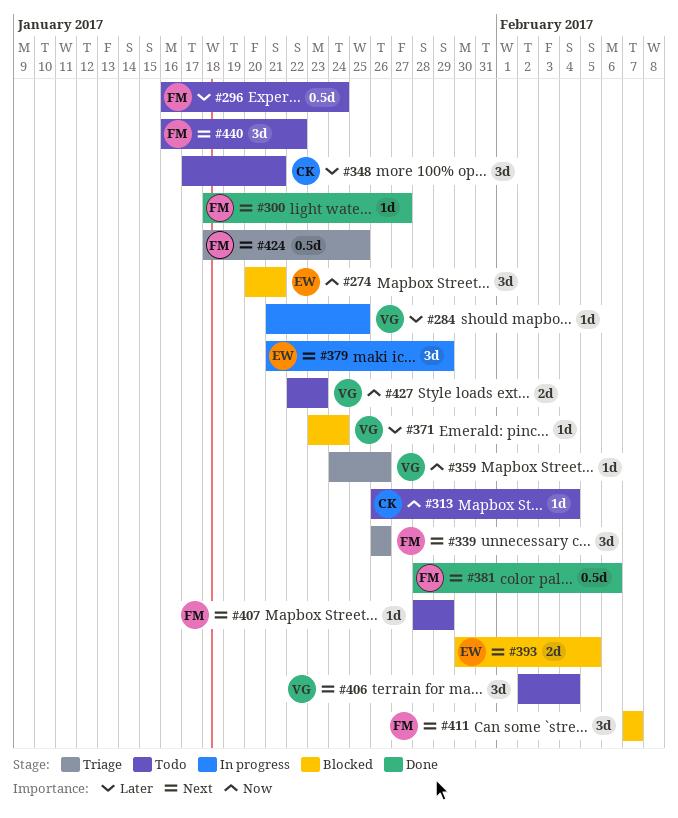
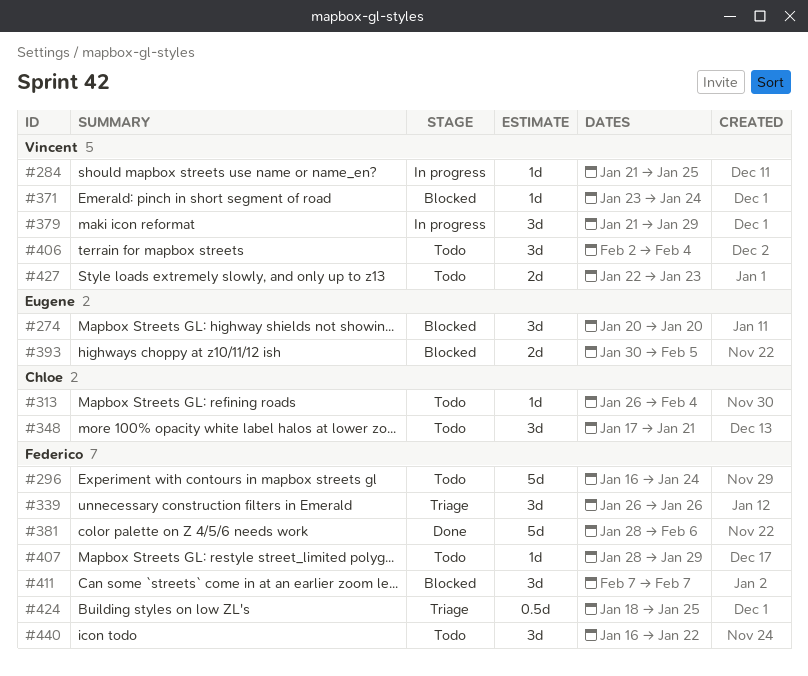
#274, due: Jan 21 -> Jan 20
#296, estimate: 0.5d -> 5d
#300: present -> none
#359: present -> none
#379, owner: Eugene -> Vincent
#381, estimate: 0.5d -> 5d

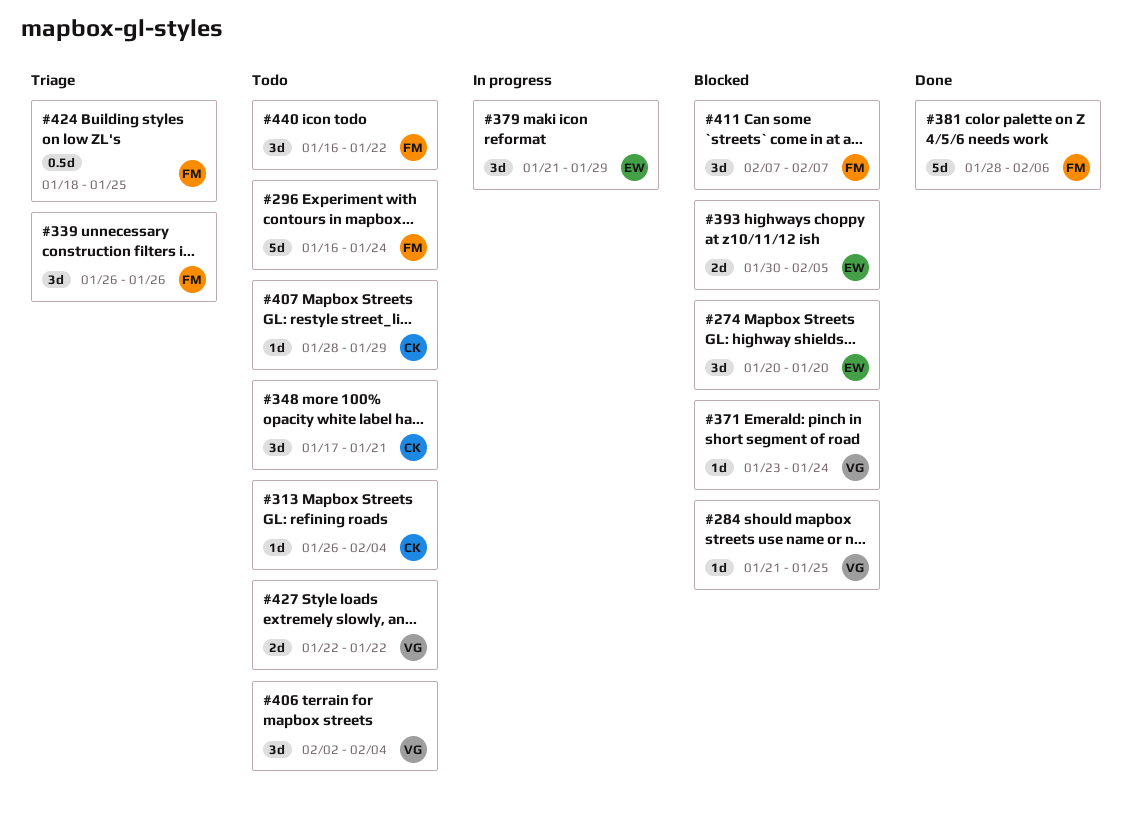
#284, status: In progress -> Blocked
#379, owner: Vincent -> Eugene
#407, owner: Federico -> Chloe
#427, due: Jan 23 -> Jan 22

